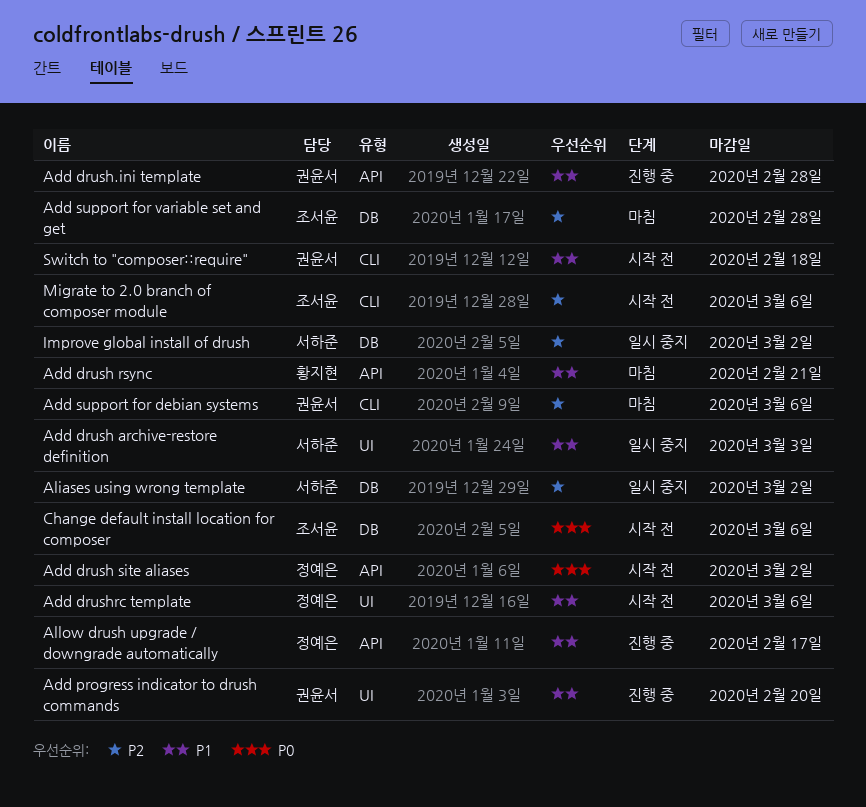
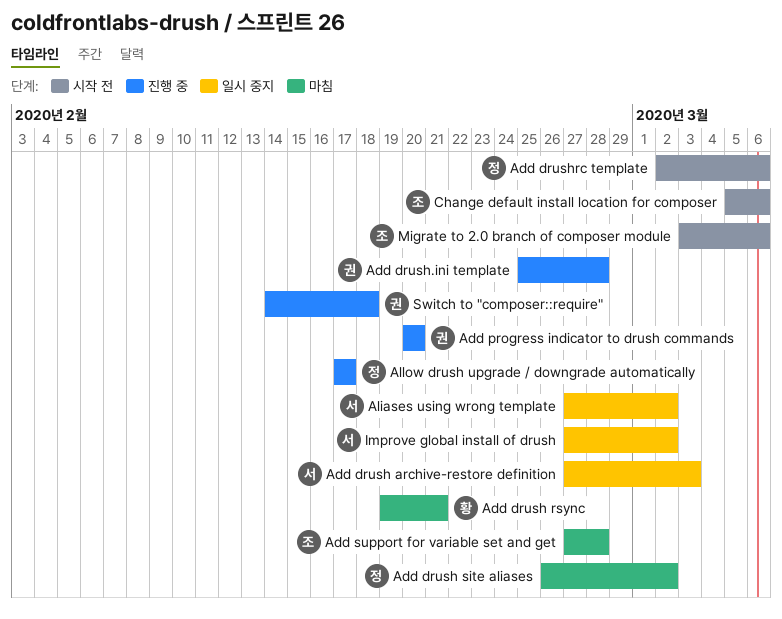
Add drush site aliases, status: 시작 전 -> 마침
Add support for debian systems: present -> none
Switch to "composer::require", status: 시작 전 -> 진행 중

